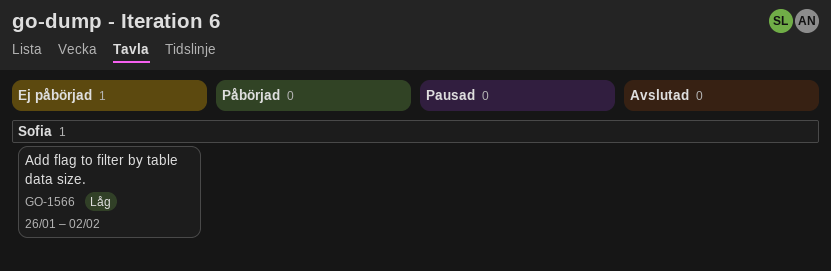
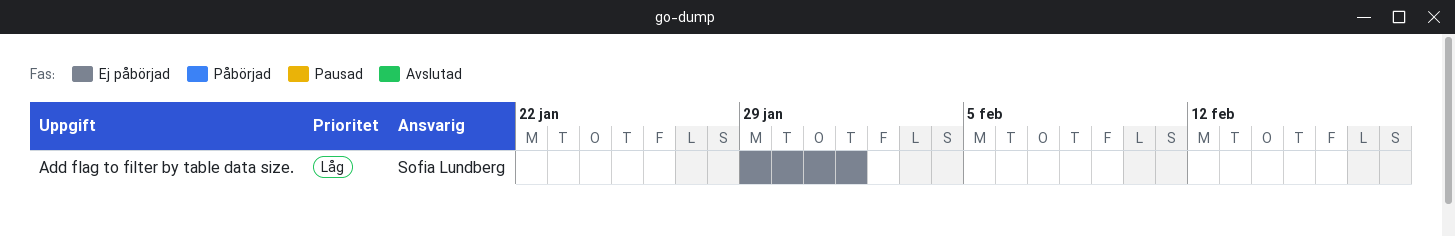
Add flag to filter by table data size., start: Jan 26 -> Jan 29
Add flag to filter by table data size., due: Feb 2 -> Feb 1

